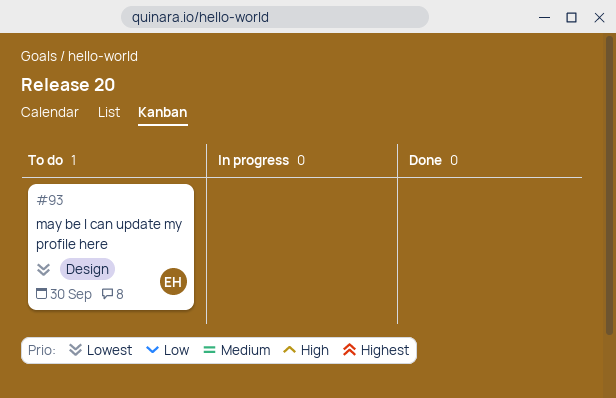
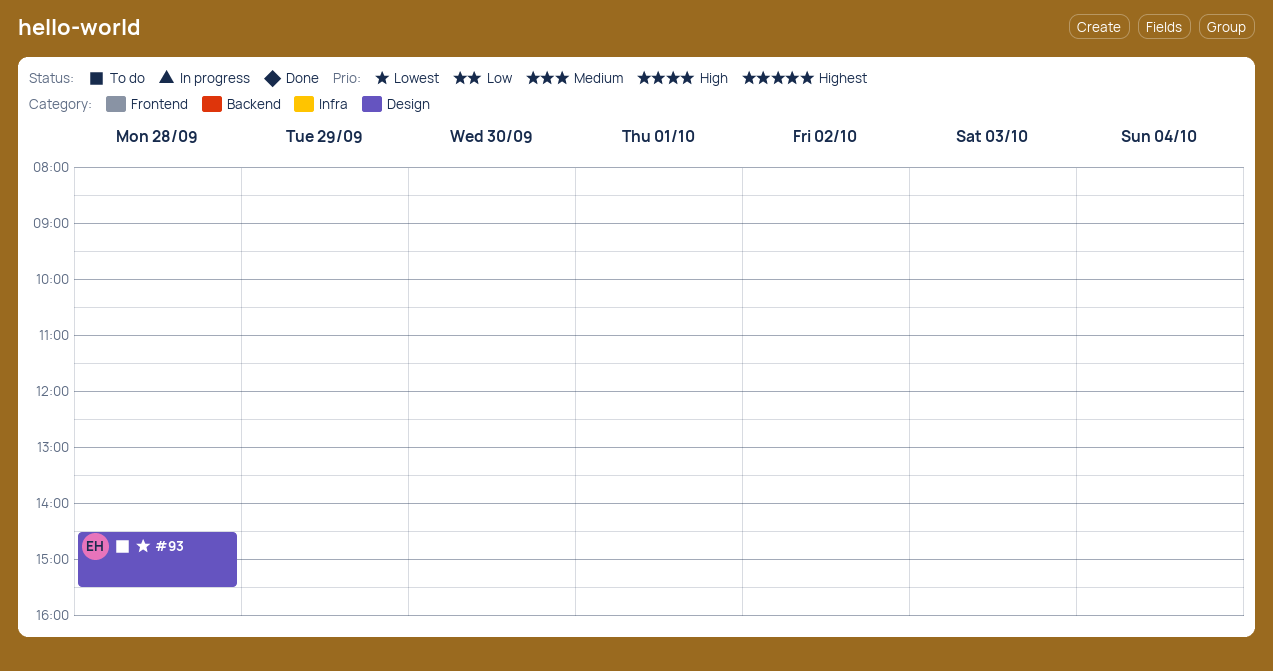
#93, day: Sep 30 -> Sep 28

